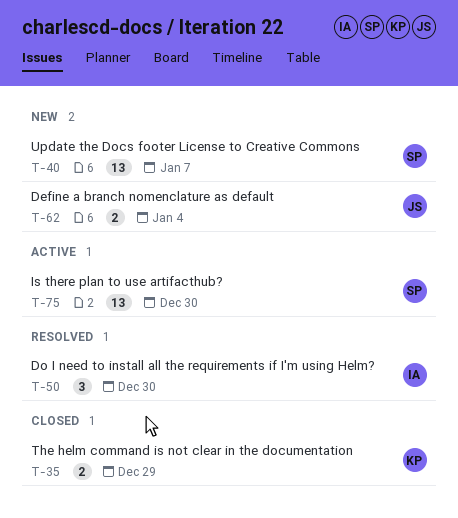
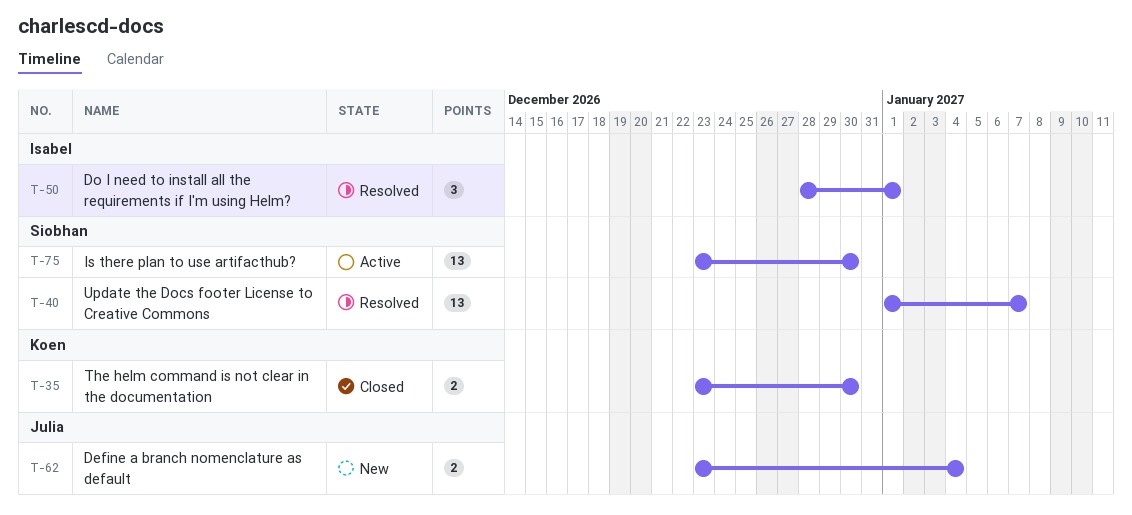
T-35, due: Dec 29 -> Dec 30
T-40, status: New -> Resolved
T-50, due: Dec 30 -> Jan 1

